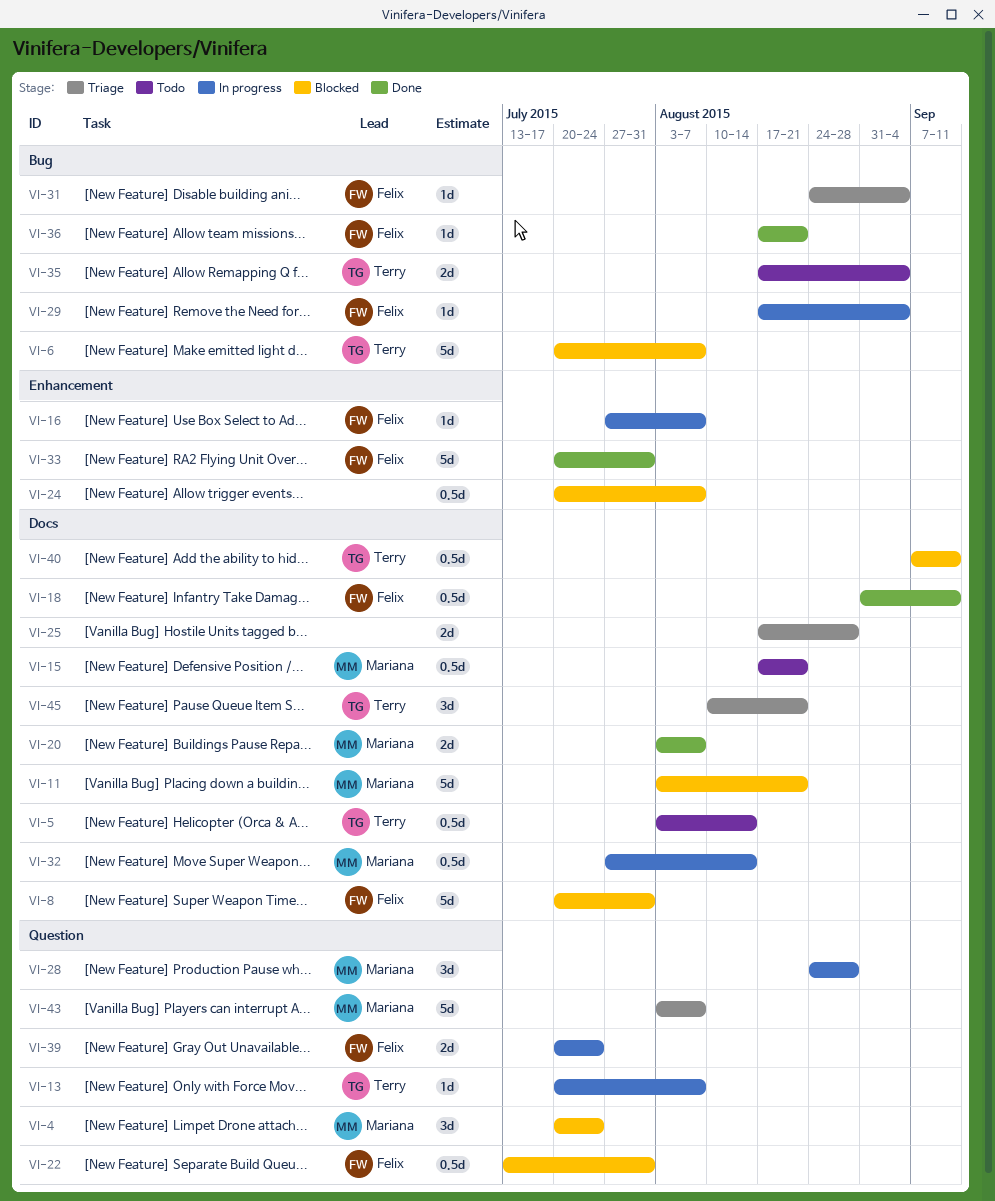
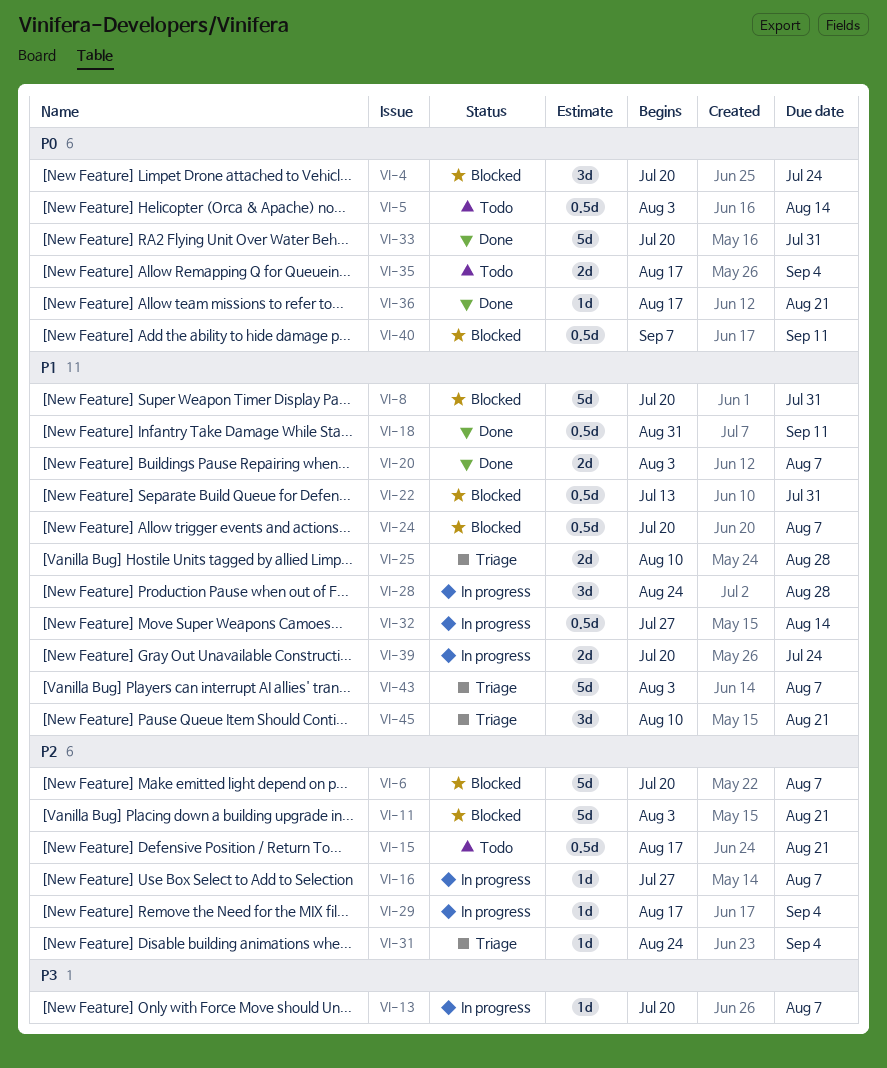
VI-25, start: Aug 17 -> Aug 10

